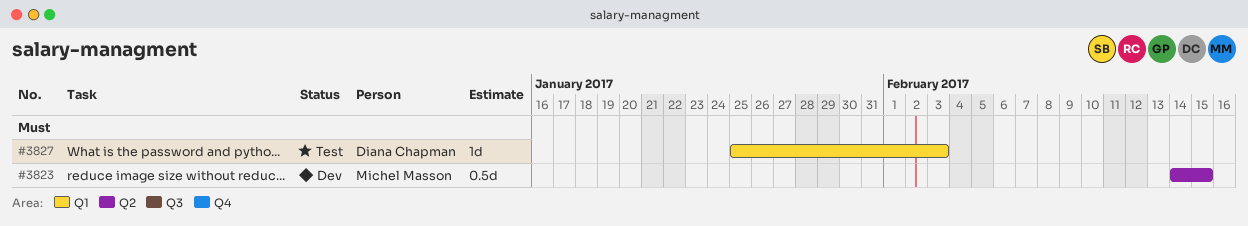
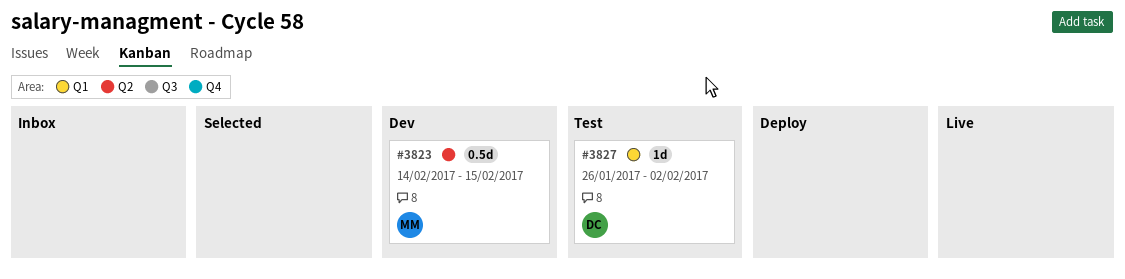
#3827, start: Jan 25 -> Jan 26
#3827, due: Feb 3 -> Feb 2

